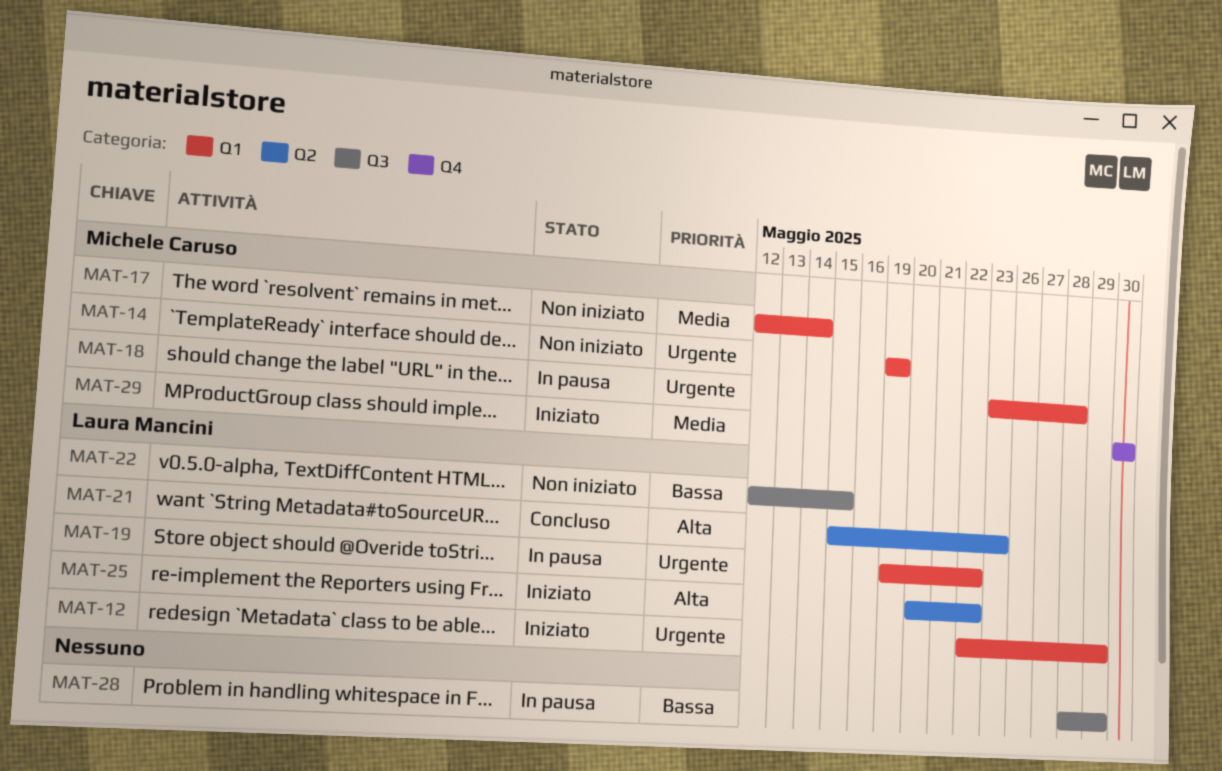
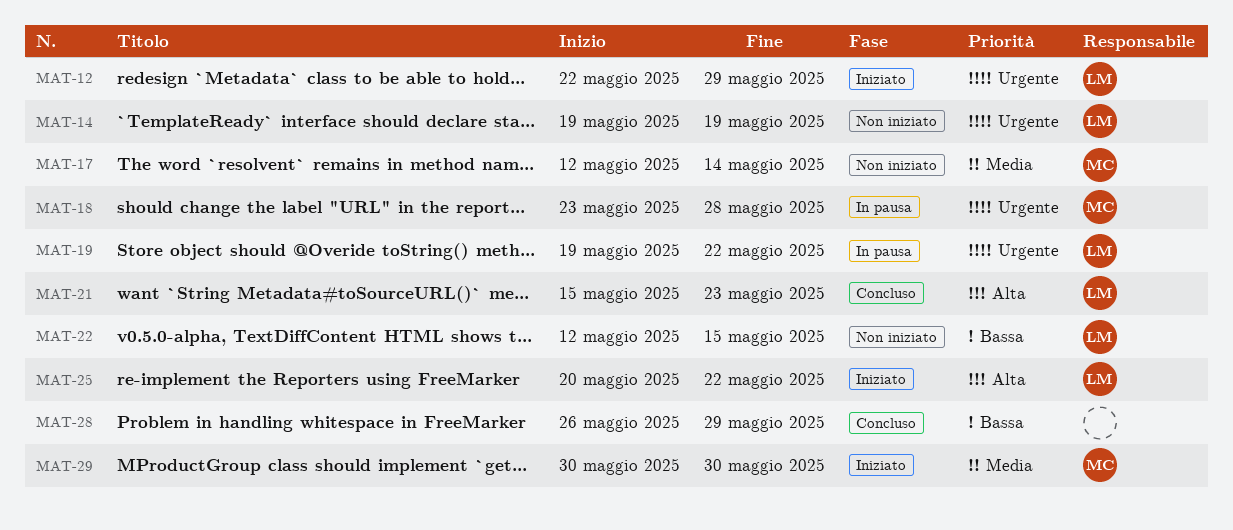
MAT-14, owner: Michele Caruso -> Laura Mancini
MAT-28, status: In pausa -> Concluso
MAT-28, start: May 28 -> May 26

